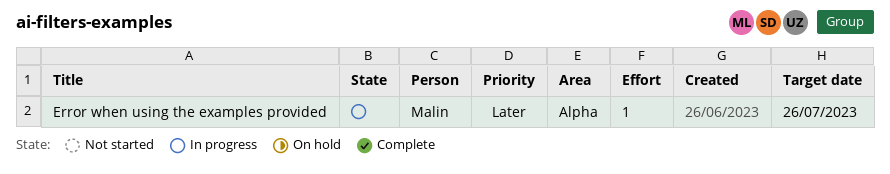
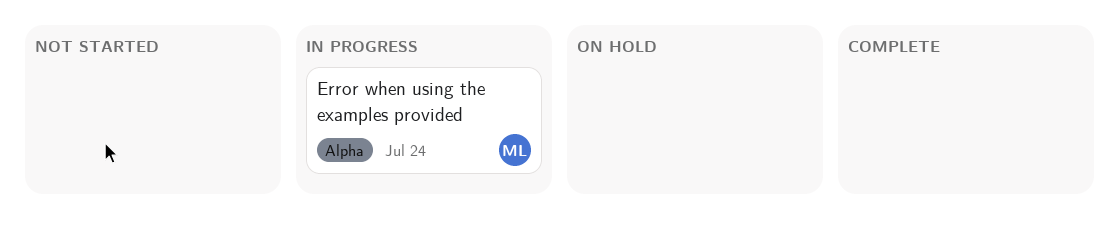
Error when using the examples provided, due: Jul 26 -> Jul 24

